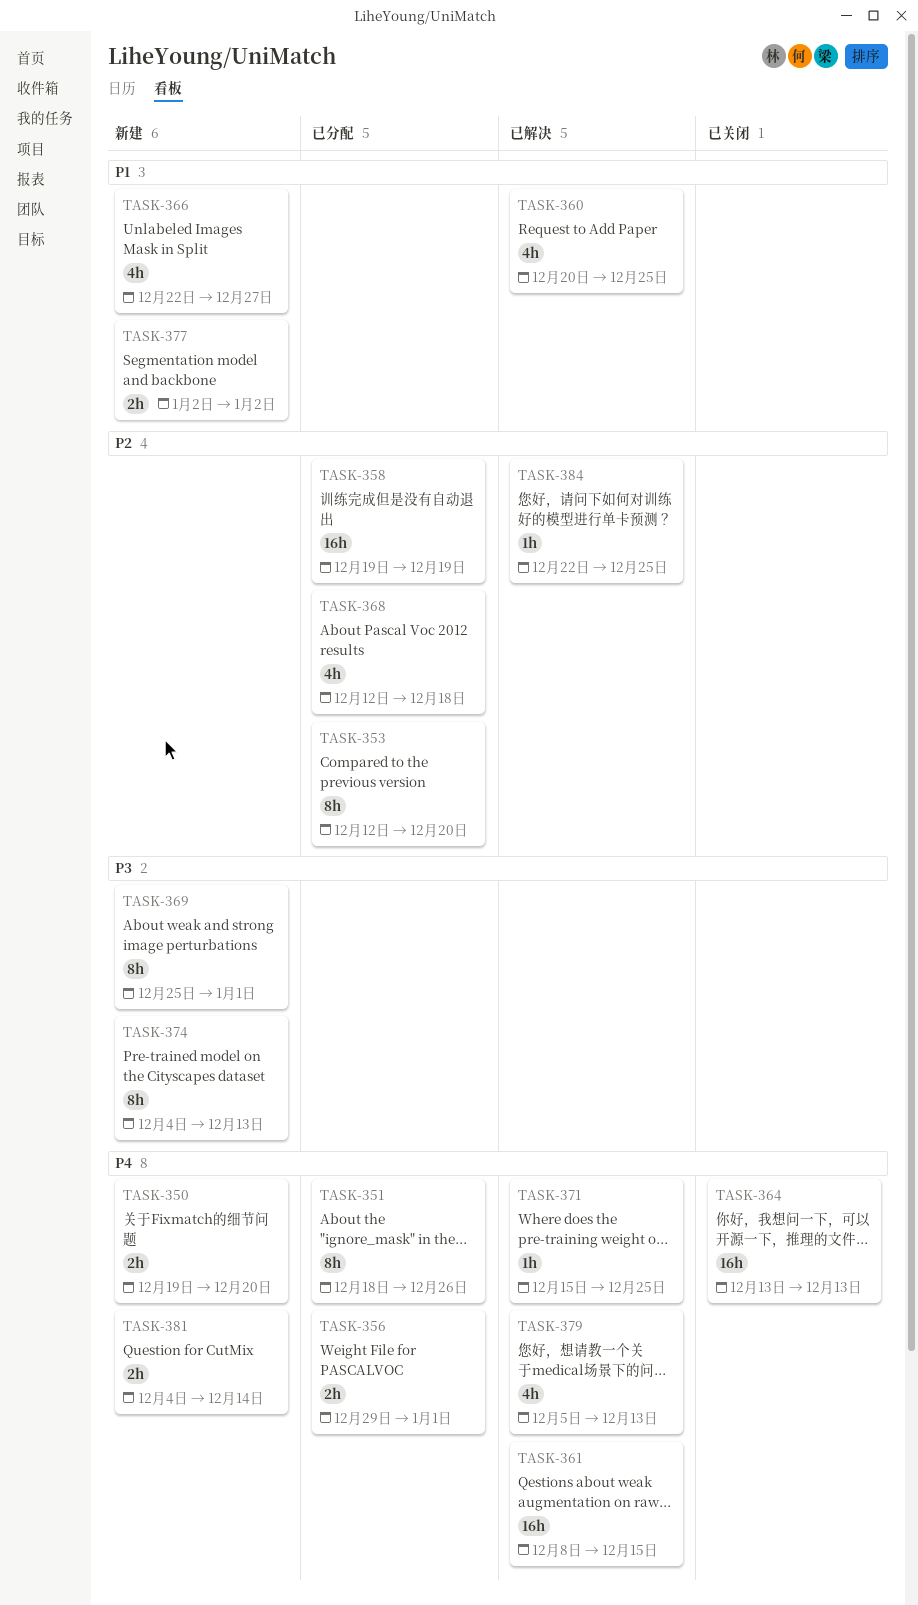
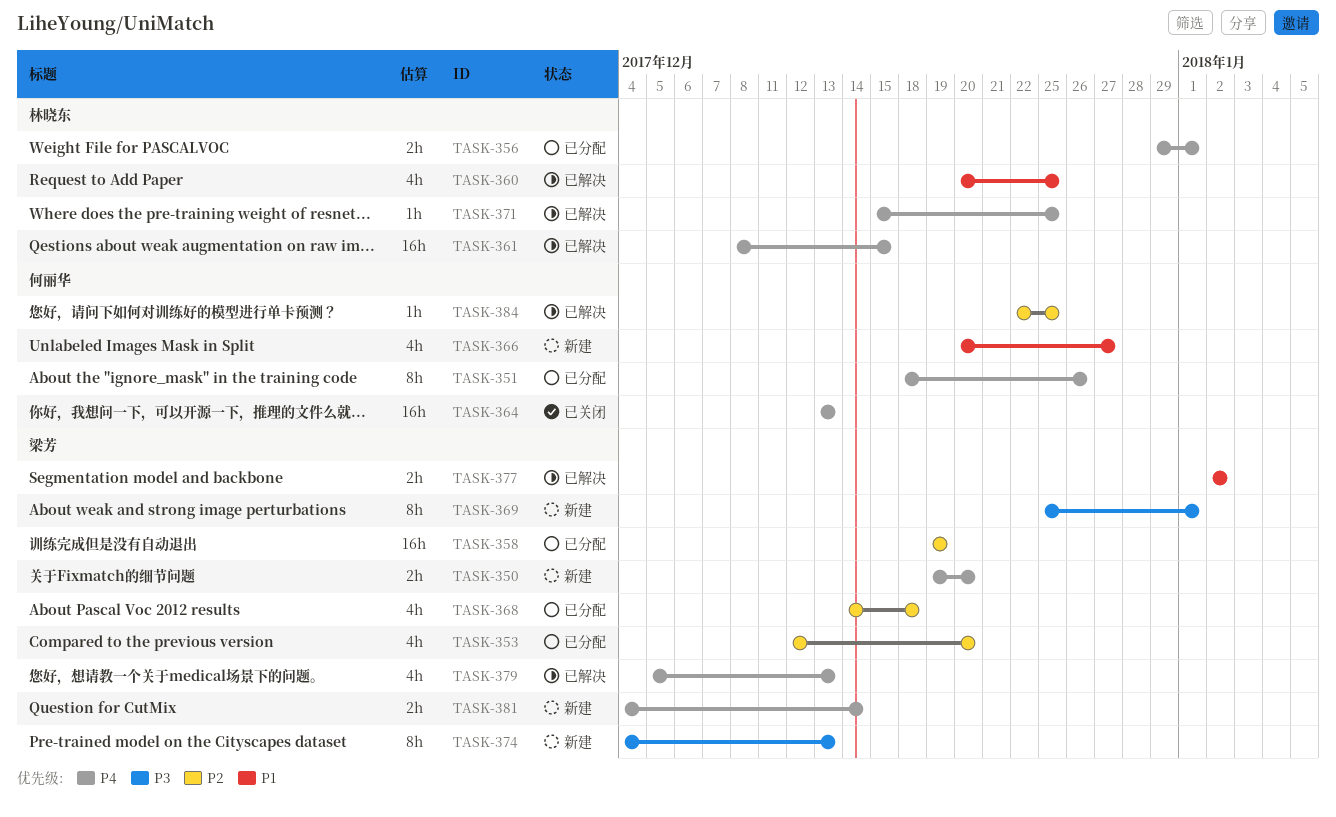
TASK-353, estimate: 8h -> 4h
TASK-366, start: Dec 22 -> Dec 20
TASK-368, start: Dec 12 -> Dec 14
TASK-377, status: 新建 -> 已解决

